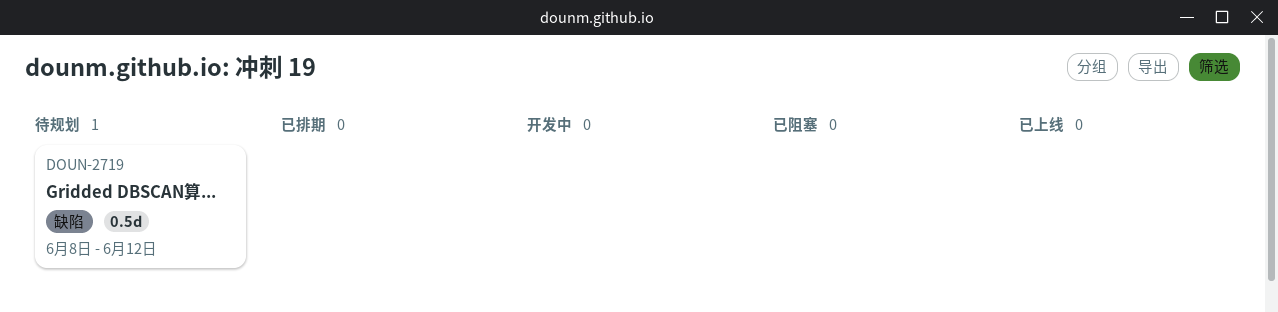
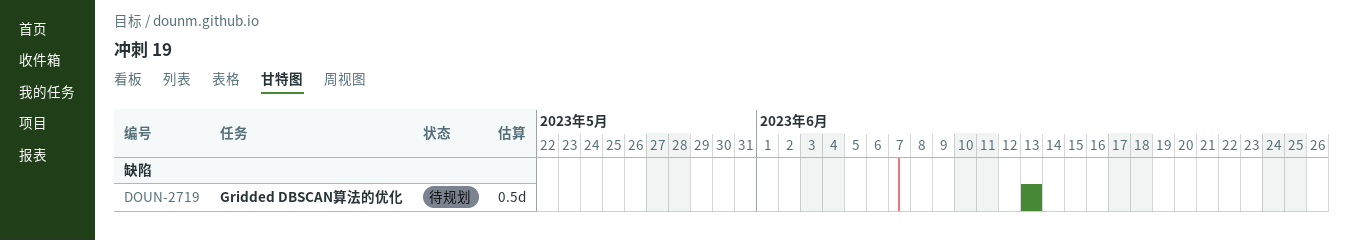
DOUN-2719, start: Jun 8 -> Jun 13
DOUN-2719, due: Jun 12 -> Jun 13

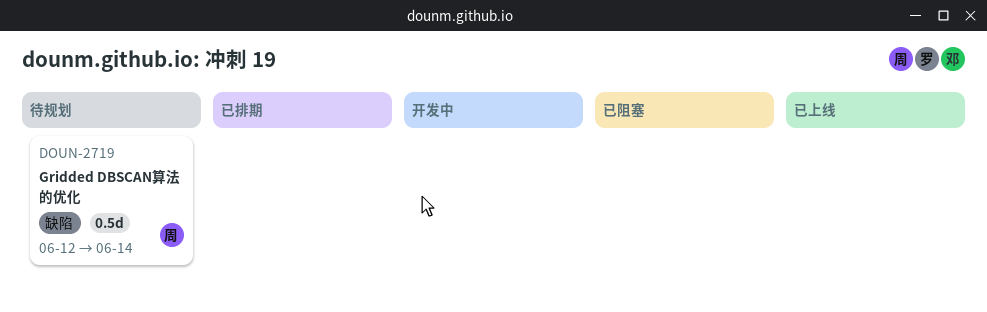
DOUN-2719, start: Jun 13 -> Jun 12
DOUN-2719, due: Jun 13 -> Jun 14

